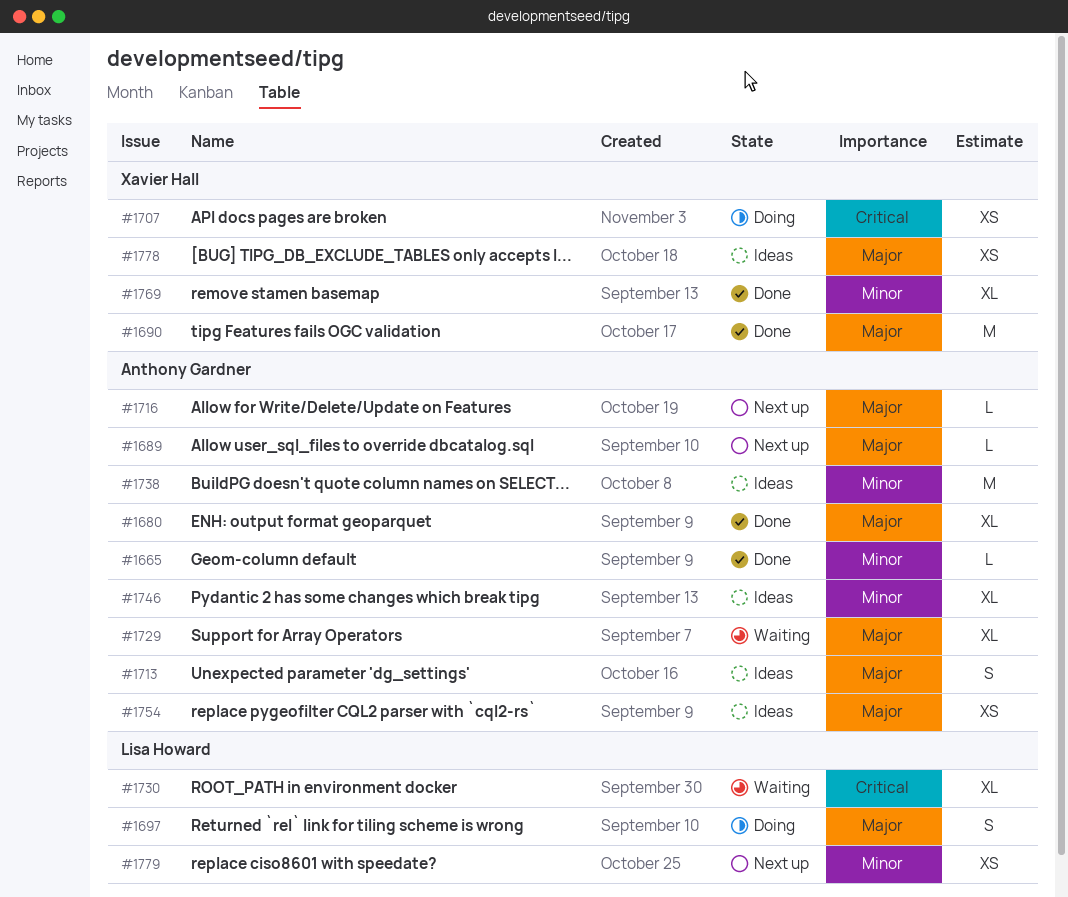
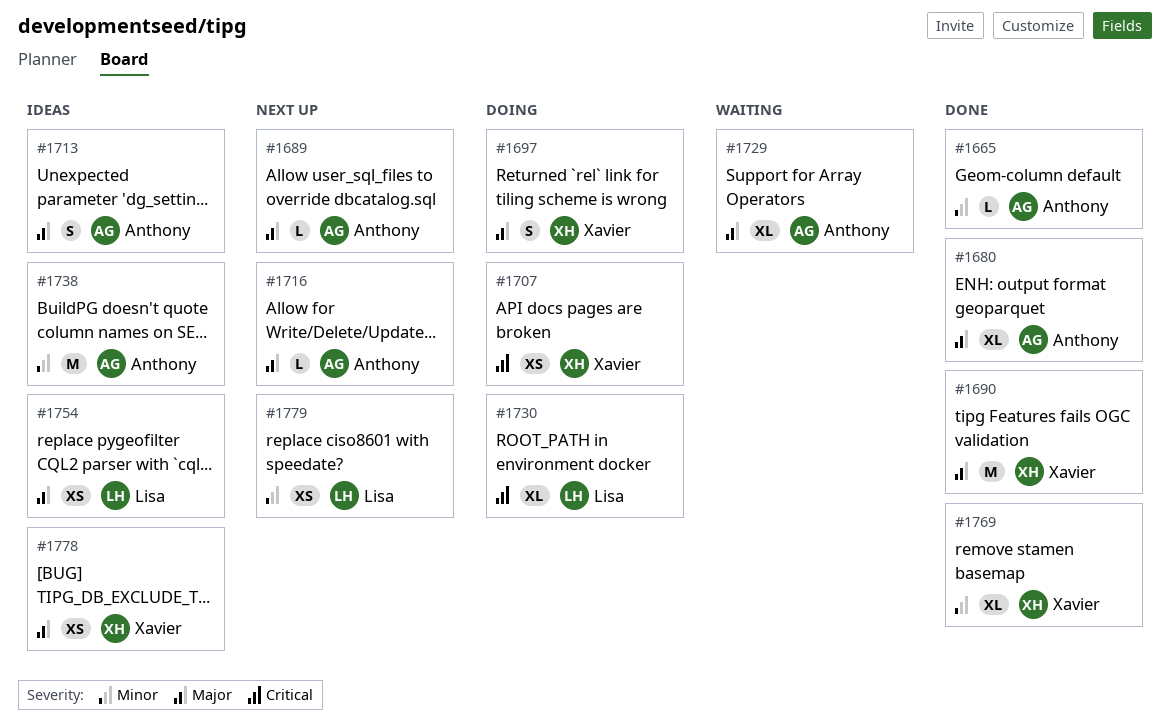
#1697, owner: Lisa Howard -> Xavier Hall
#1730, status: Waiting -> Doing
#1746: present -> none
#1754, owner: Anthony Gardner -> Lisa Howard

